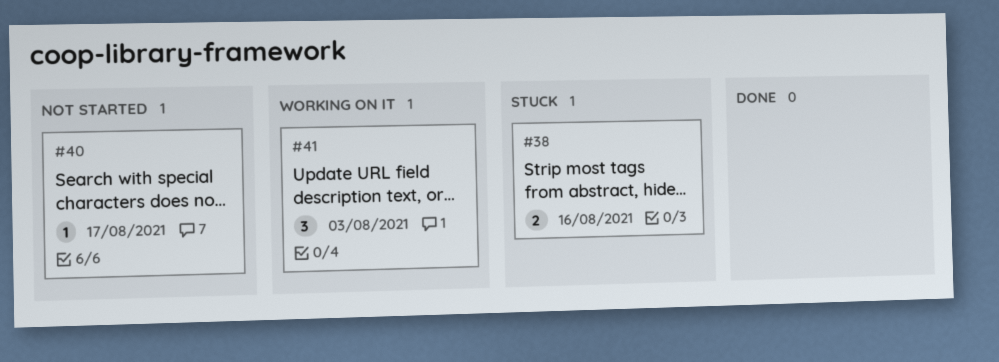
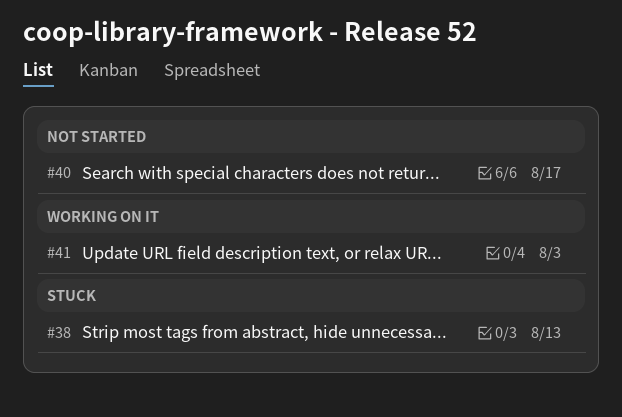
#38, due: Aug 16 -> Aug 13

